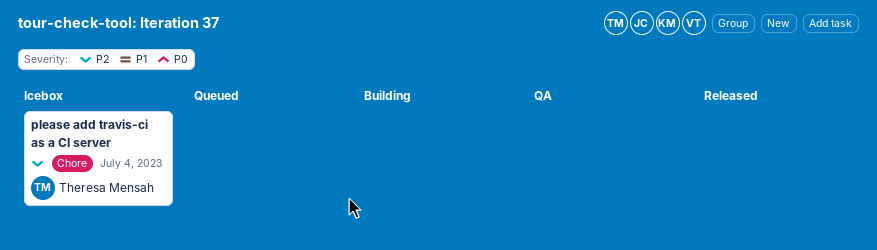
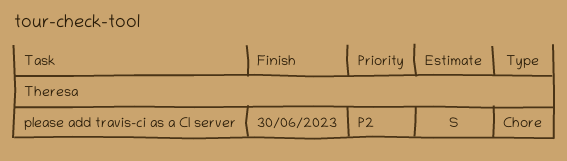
please add travis-ci as a CI server, due: Jul 4 -> Jun 30

